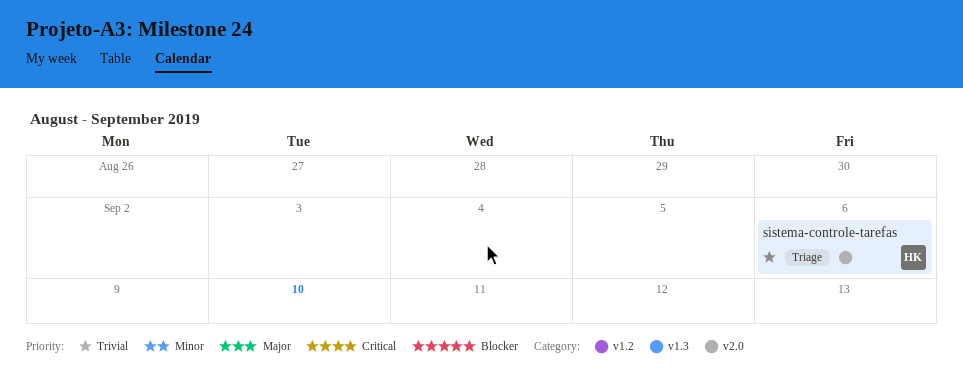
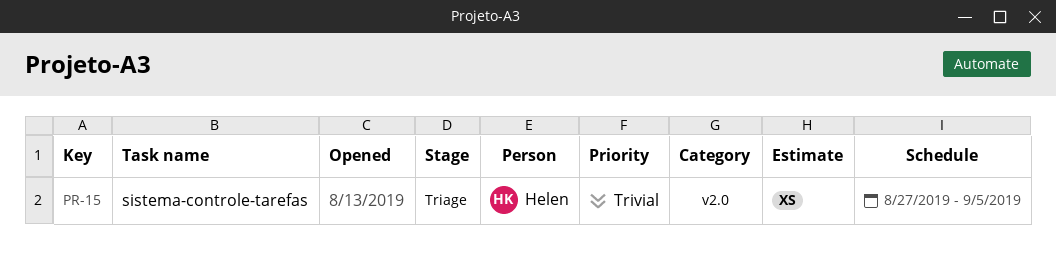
sistema-controle-tarefas, due: Sep 6 -> Sep 5

